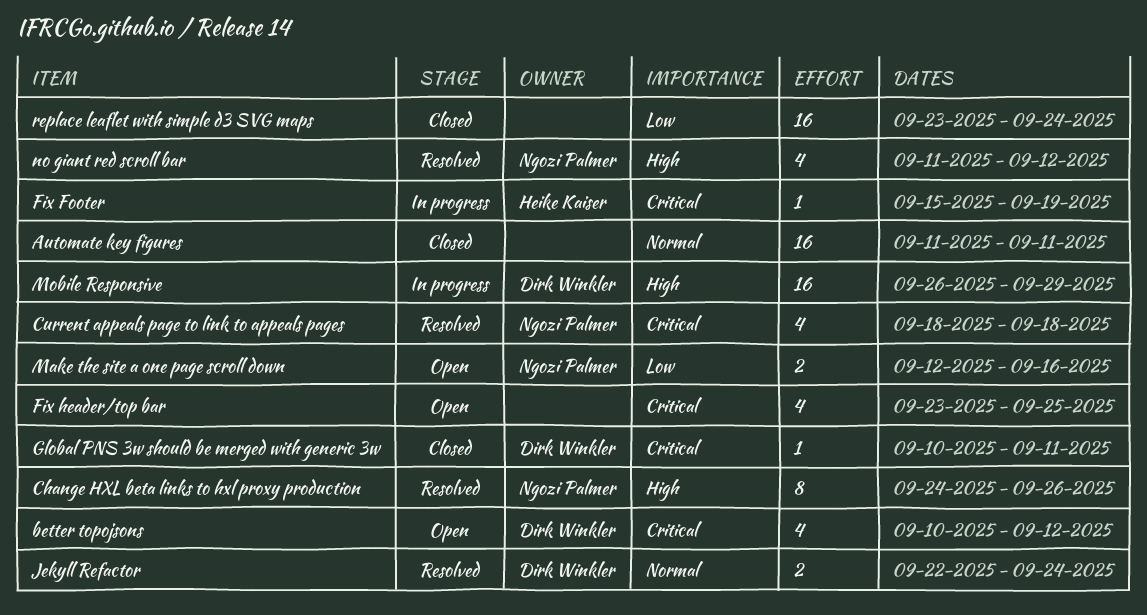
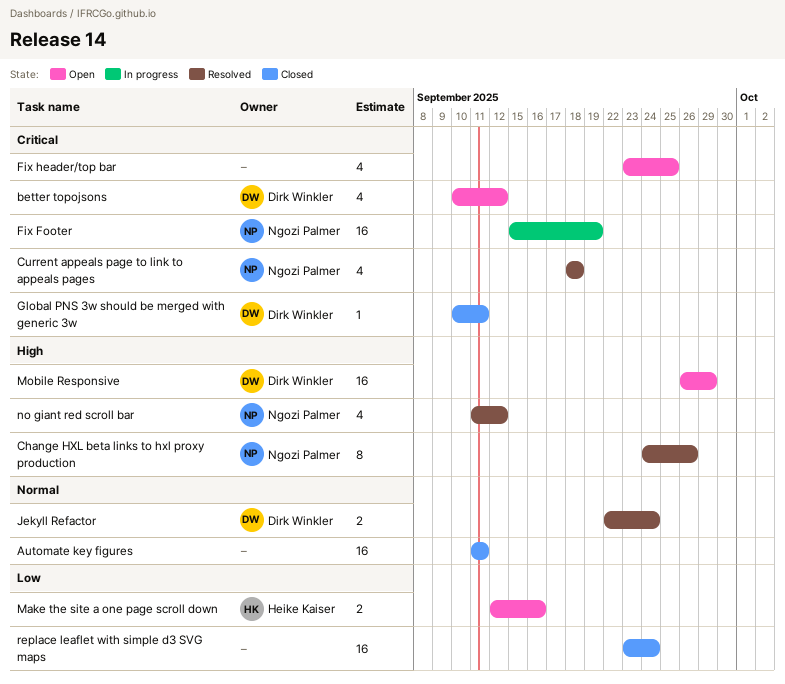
Fix Footer, owner: Heike Kaiser -> Ngozi Palmer
Fix Footer, estimate: 1 -> 16
Make the site a one page scroll down, owner: Ngozi Palmer -> Heike Kaiser
Mobile Responsive, status: In progress -> Open

